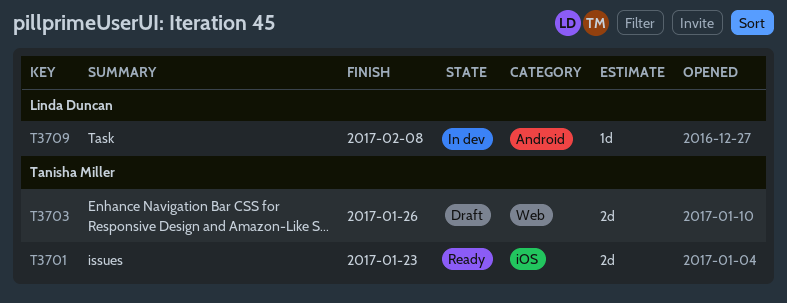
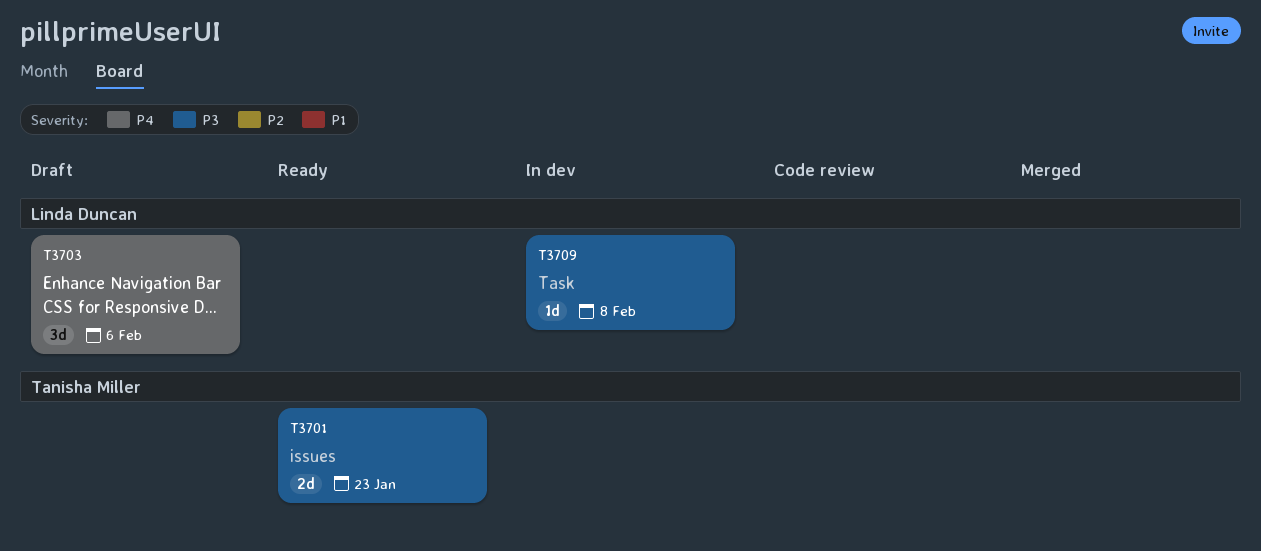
T3703, owner: Tanisha Miller -> Linda Duncan
T3703, estimate: 2d -> 3d
T3703, due: Jan 26 -> Feb 6

